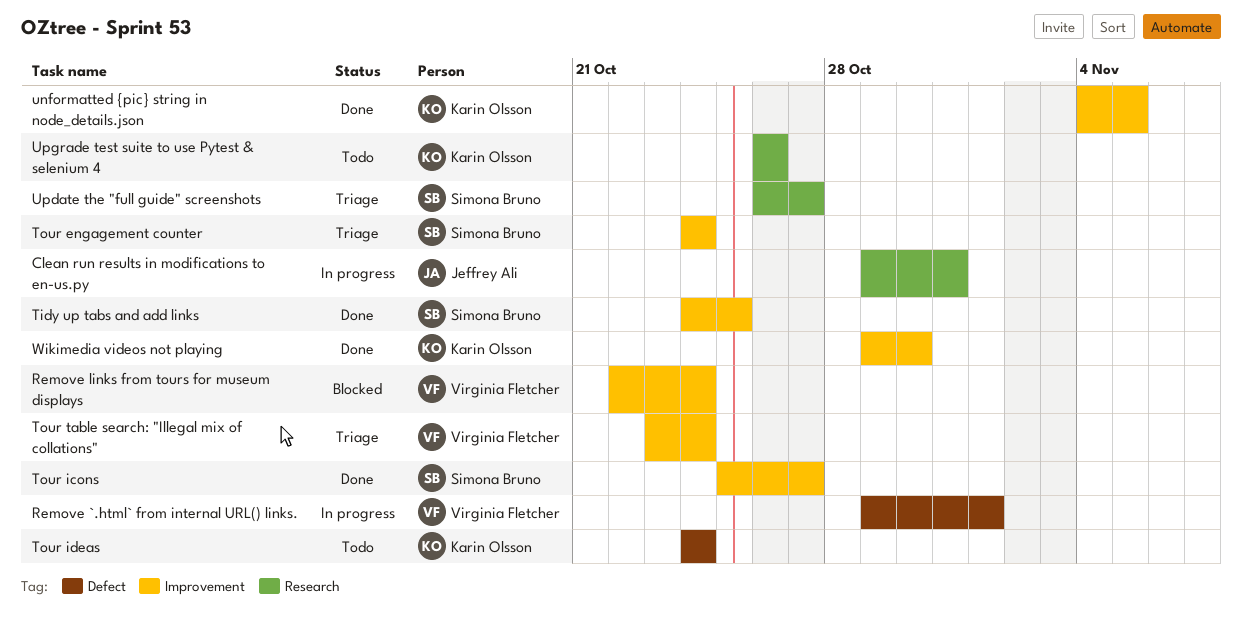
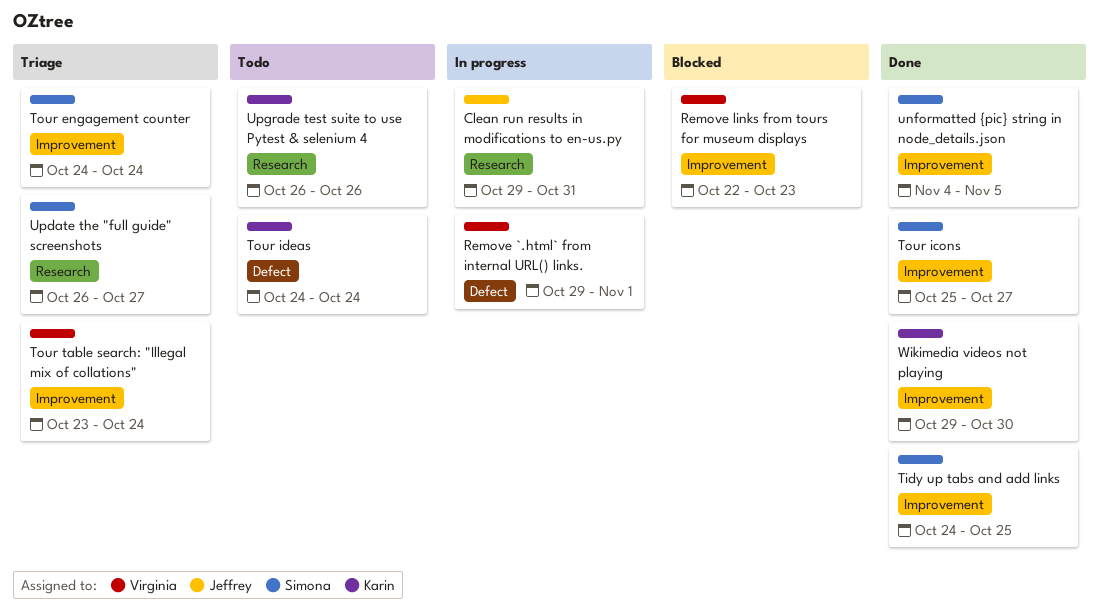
Remove links from tours for museum displays, due: Oct 24 -> Oct 23
unformatted {pic} string in node_details.json, owner: Karin Olsson -> Simona Bruno

